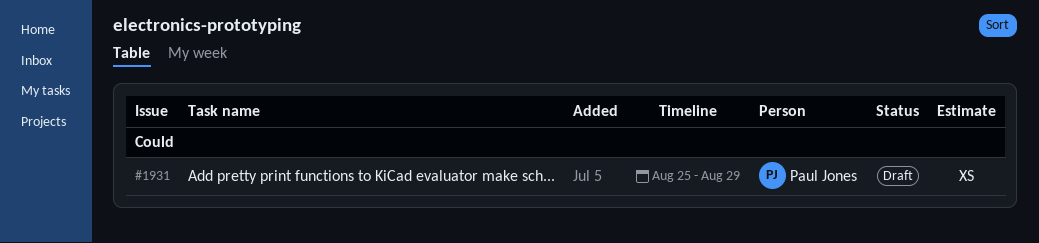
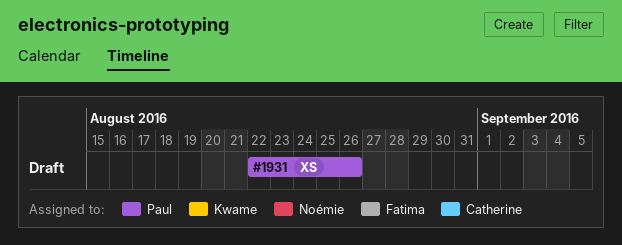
#1931, start: Aug 25 -> Aug 22
#1931, due: Aug 29 -> Aug 26

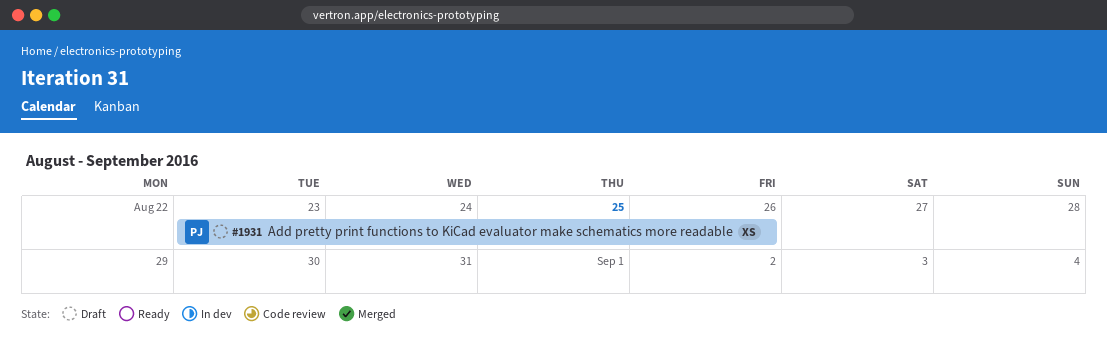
#1931, start: Aug 22 -> Aug 23

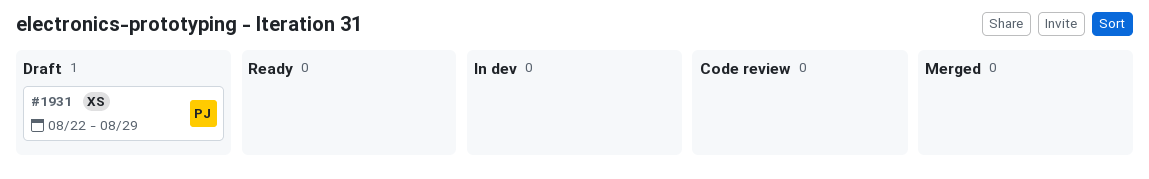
#1931, start: Aug 23 -> Aug 22
#1931, due: Aug 26 -> Aug 29

